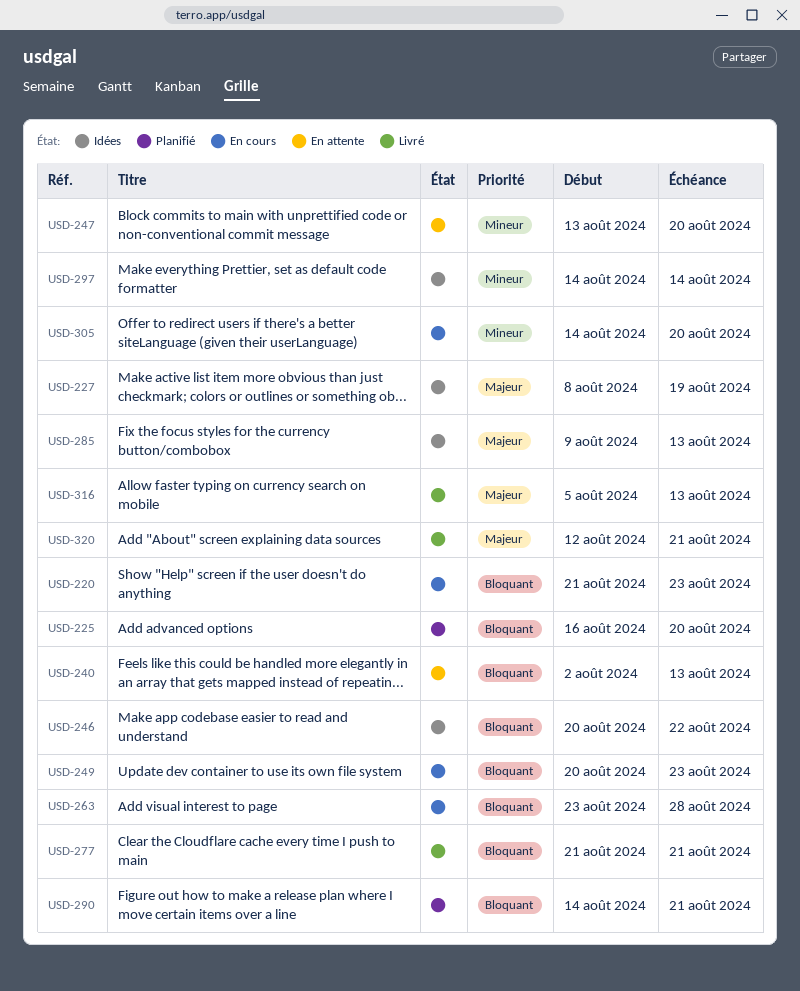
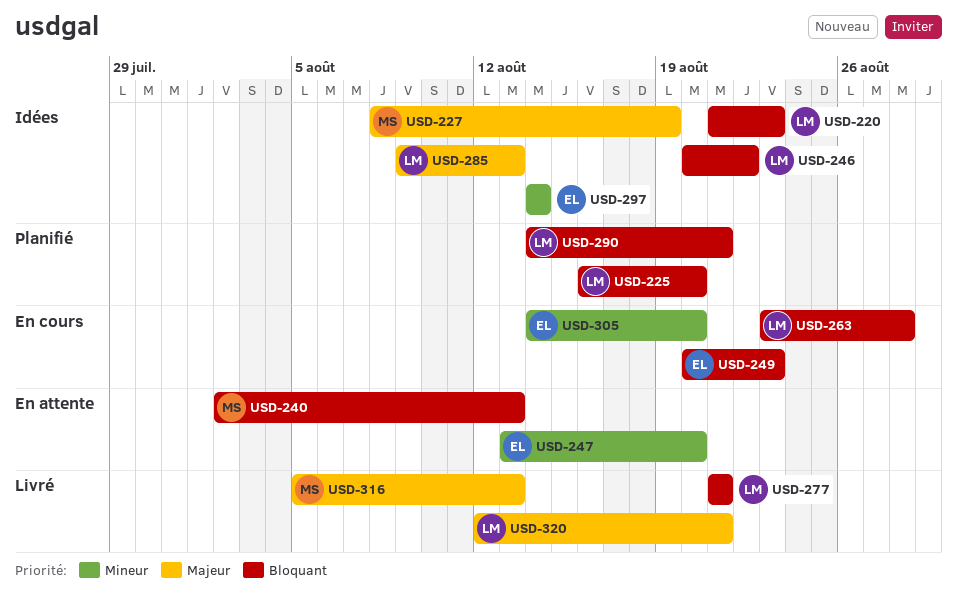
USD-220, status: En cours -> Idées

